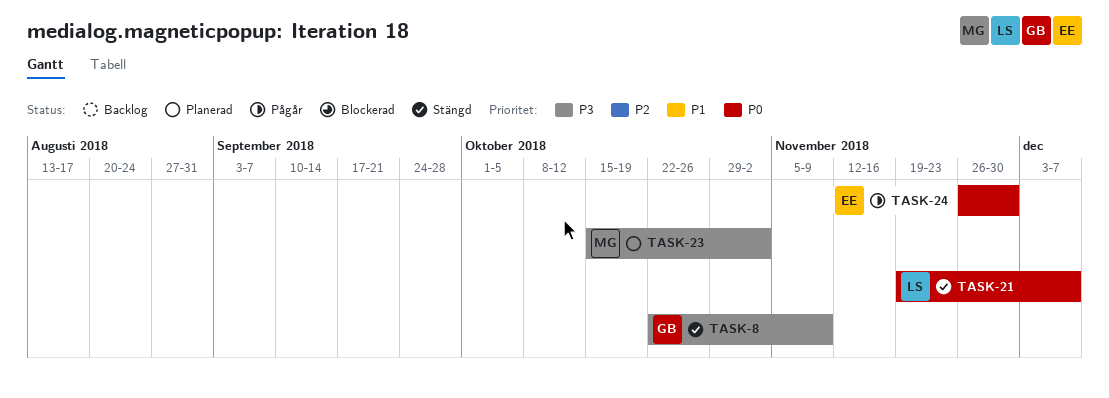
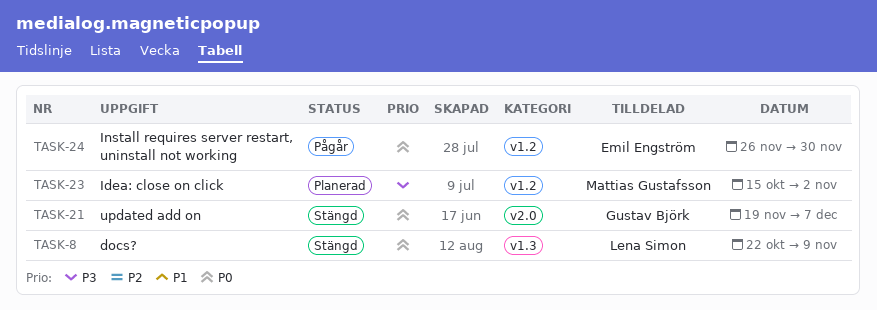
TASK-8, owner: Gustav Björk -> Lena Simon
TASK-8, priority: P3 -> P0
TASK-21, owner: Lena Simon -> Gustav Björk

